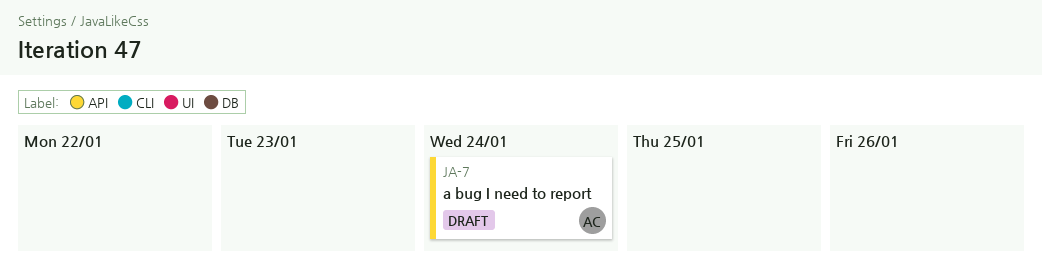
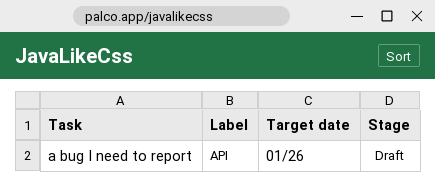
a bug I need to report, due: Jan 24 -> Jan 26

